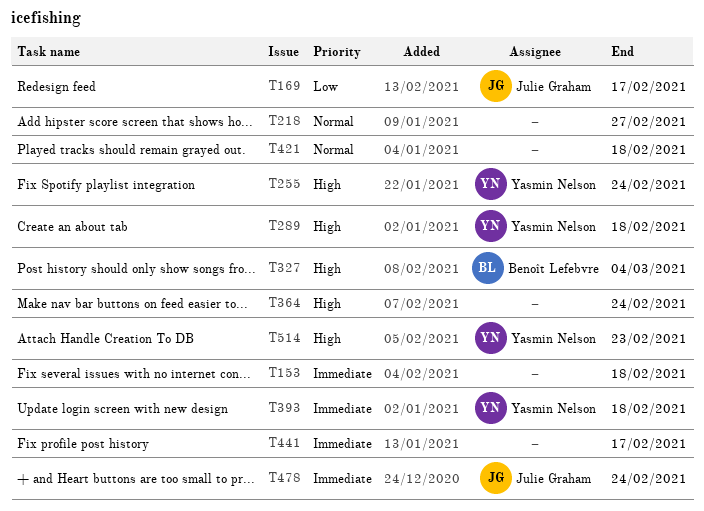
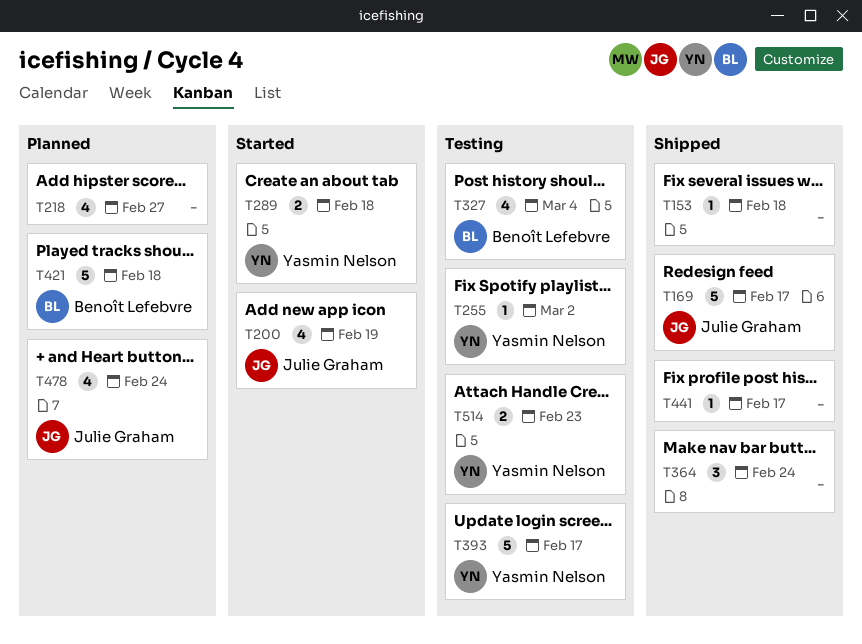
T200: none -> present
T255, due: Feb 24 -> Mar 2
T393, due: Feb 18 -> Feb 17
T421, owner: none -> Benoît Lefebvre

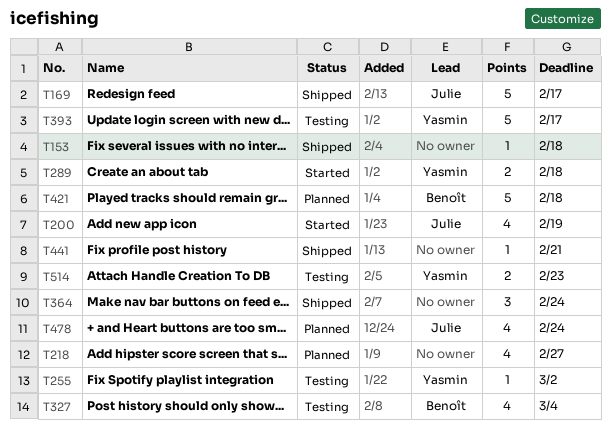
T441, due: Feb 17 -> Feb 21

